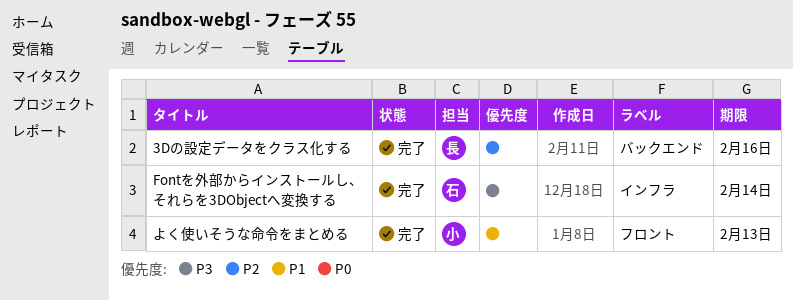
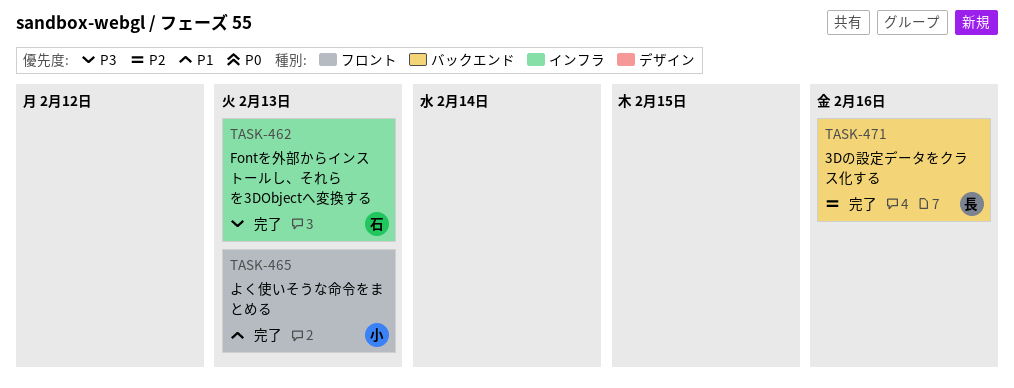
Fontを外部からインストールし、それらを3DObjectへ変換する, due: Feb 14 -> Feb 13

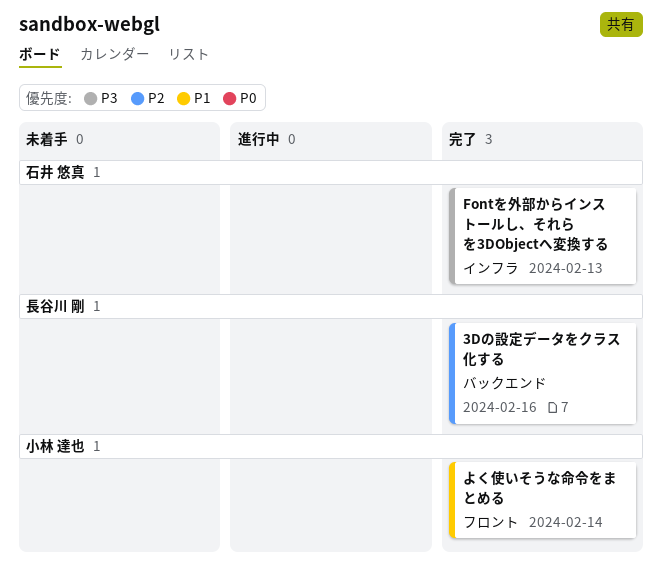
よく使いそうな命令をまとめる, due: Feb 13 -> Feb 14

